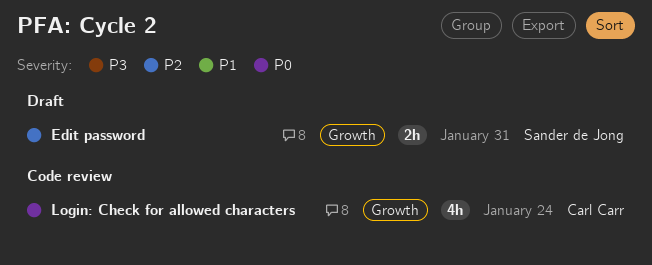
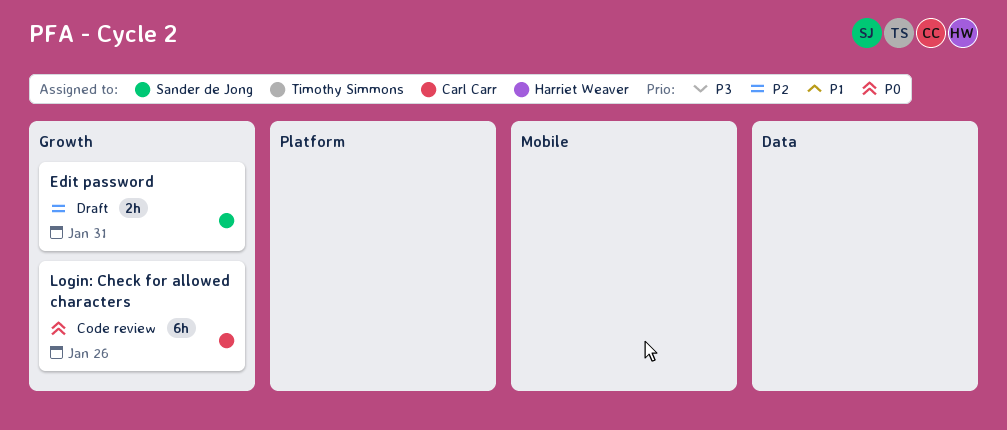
Login: Check for allowed characters, estimate: 4h -> 6h
Login: Check for allowed characters, due: Jan 24 -> Jan 26

